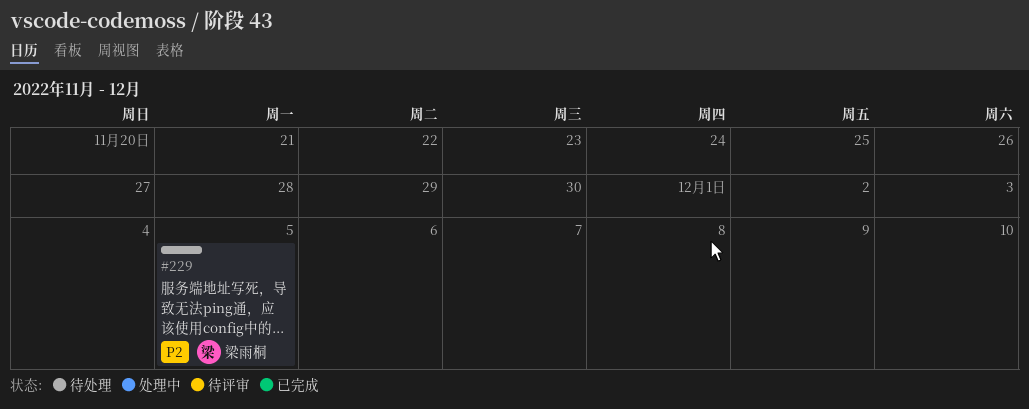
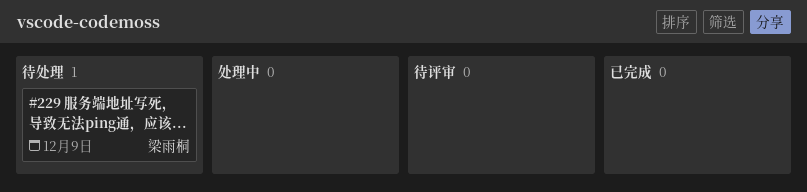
#229, due: Dec 5 -> Dec 9

